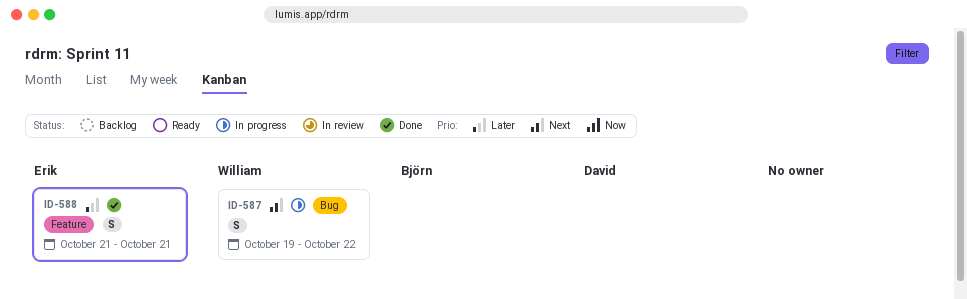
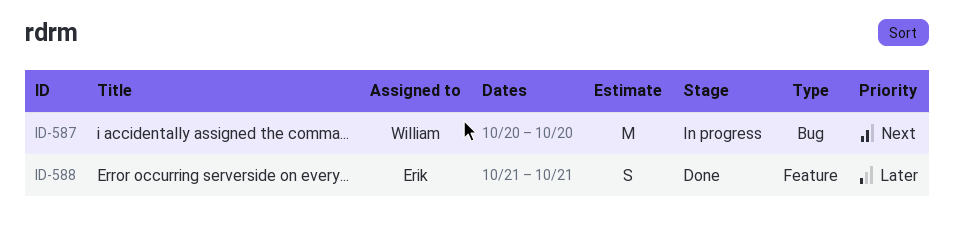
ID-587, estimate: S -> M
ID-587, start: Oct 19 -> Oct 20
ID-587, due: Oct 22 -> Oct 20

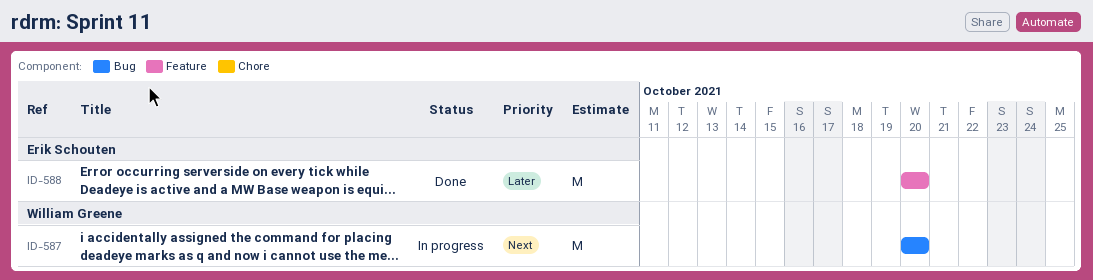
ID-588, estimate: S -> M
ID-588, start: Oct 21 -> Oct 20
ID-588, due: Oct 21 -> Oct 20

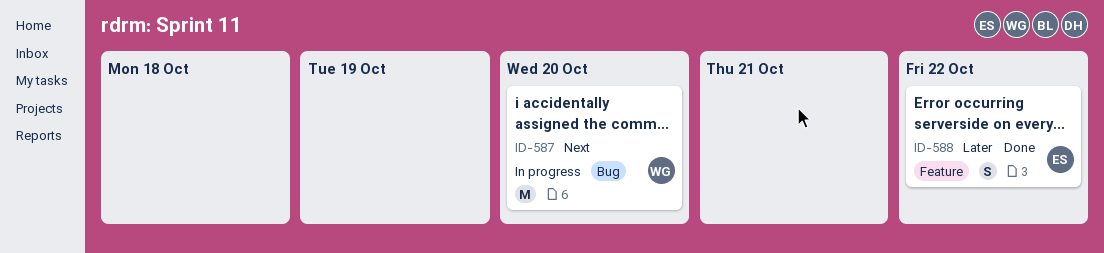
ID-588, estimate: M -> S
ID-588, due: Oct 20 -> Oct 22

